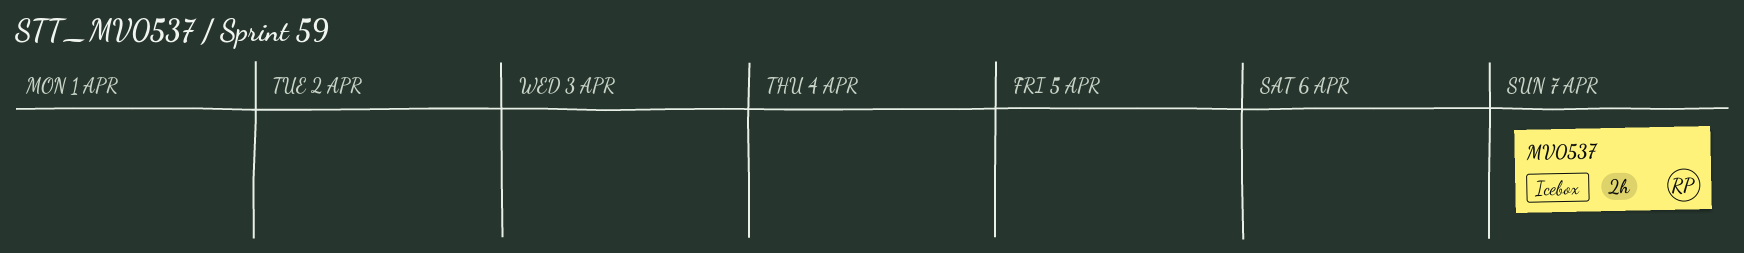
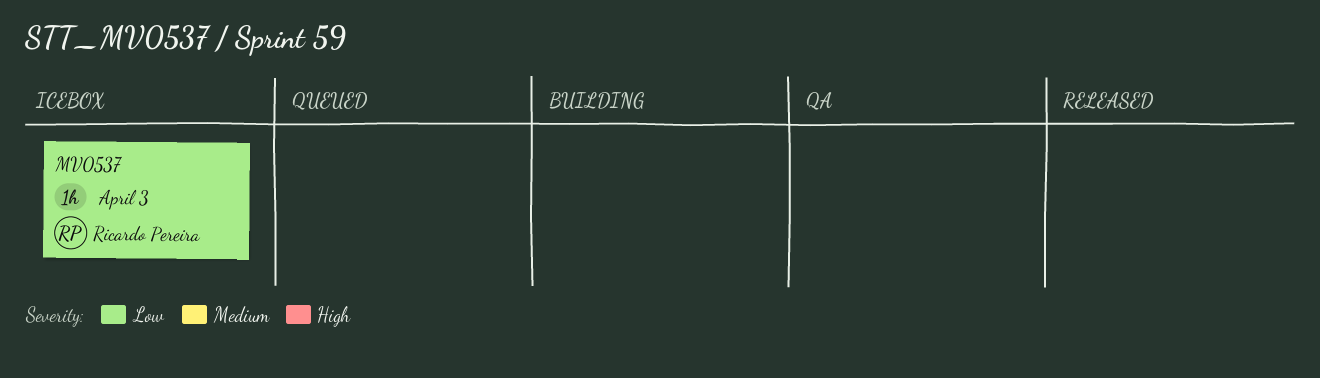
MV0537, estimate: 2h -> 1h
MV0537, due: Apr 7 -> Apr 3

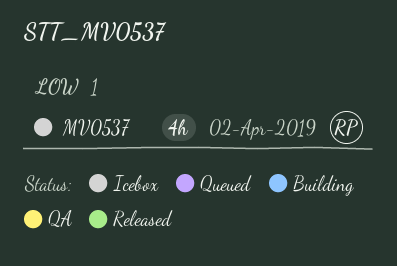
MV0537, estimate: 1h -> 4h
MV0537, due: Apr 3 -> Apr 2

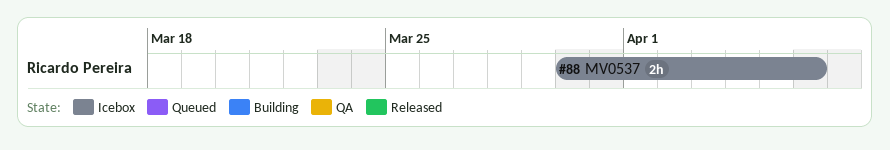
MV0537, estimate: 4h -> 2h
MV0537, due: Apr 2 -> Apr 6

